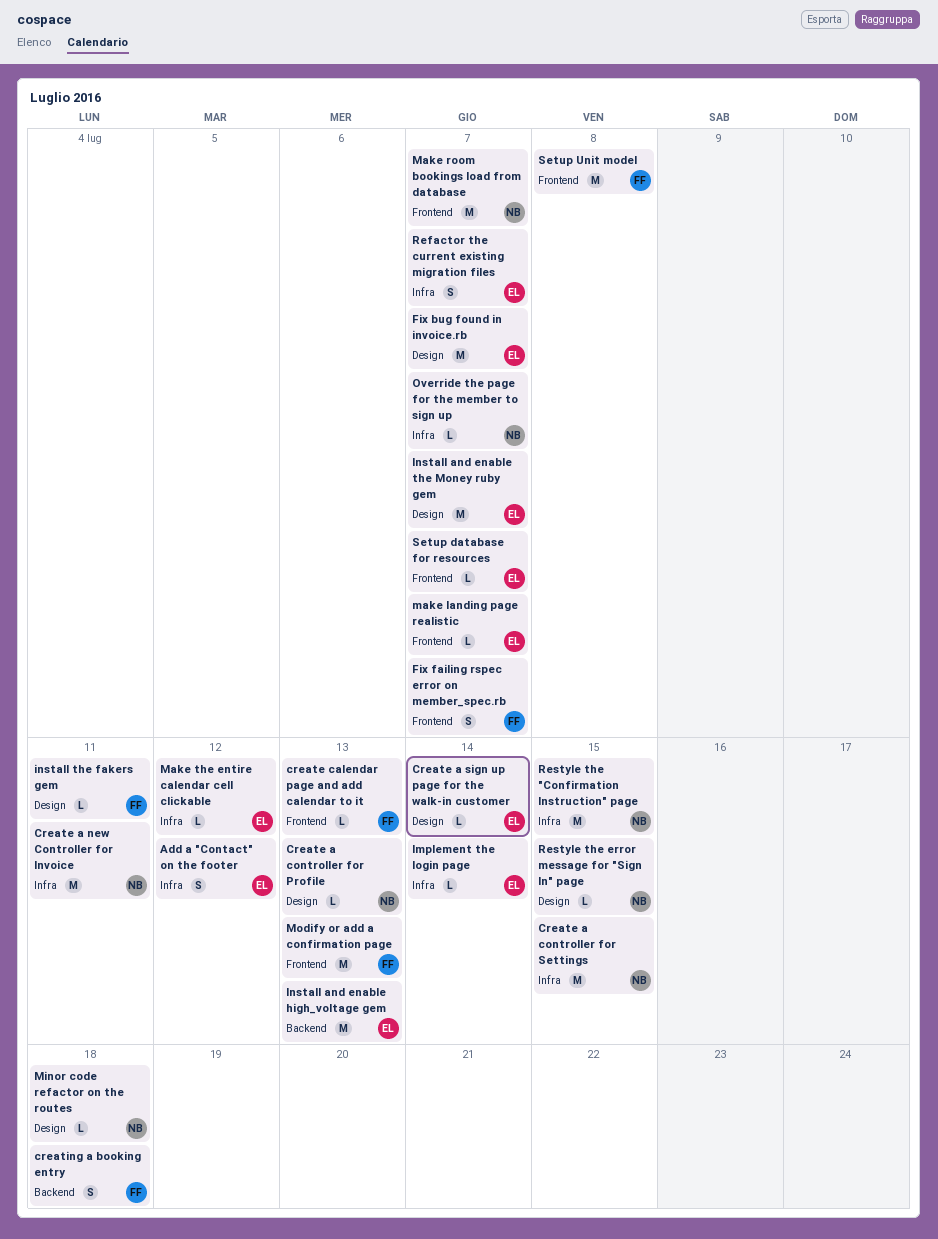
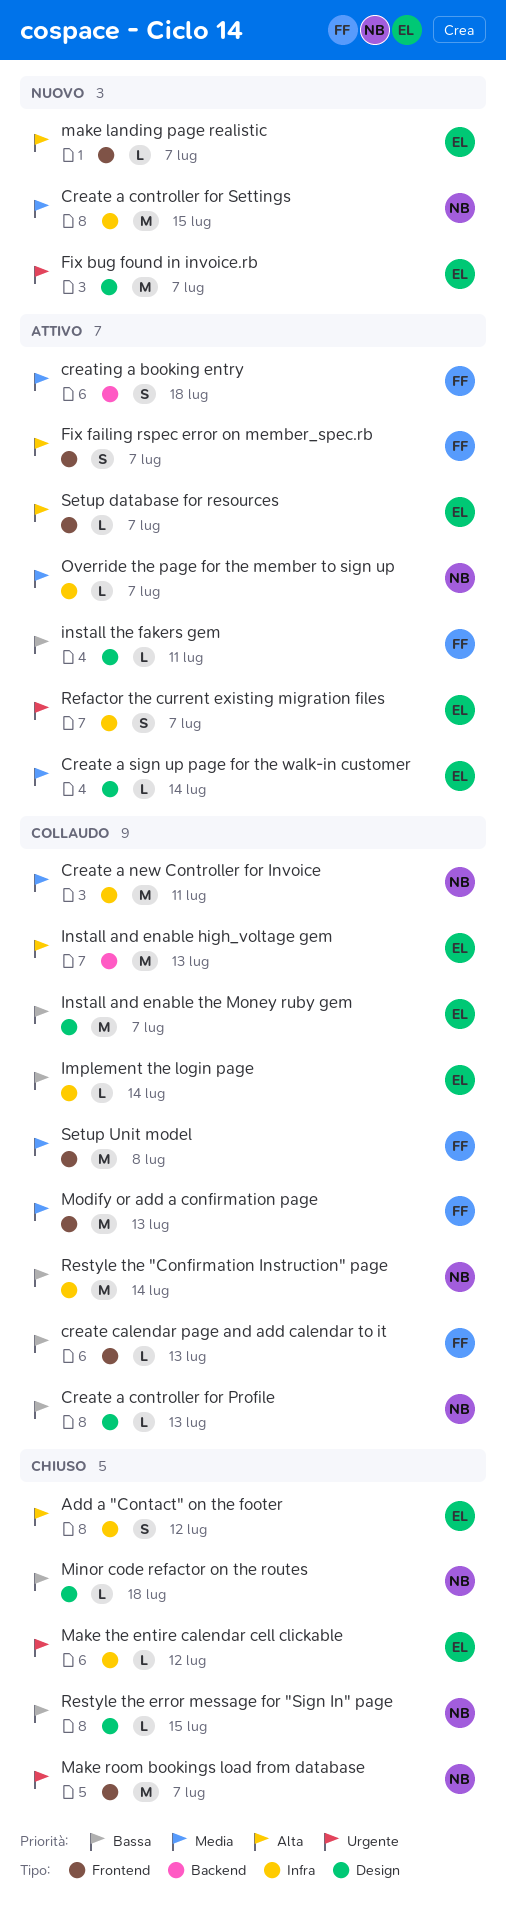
Restyle the "Confirmation Instruction" page, due: Jul 15 -> Jul 14

